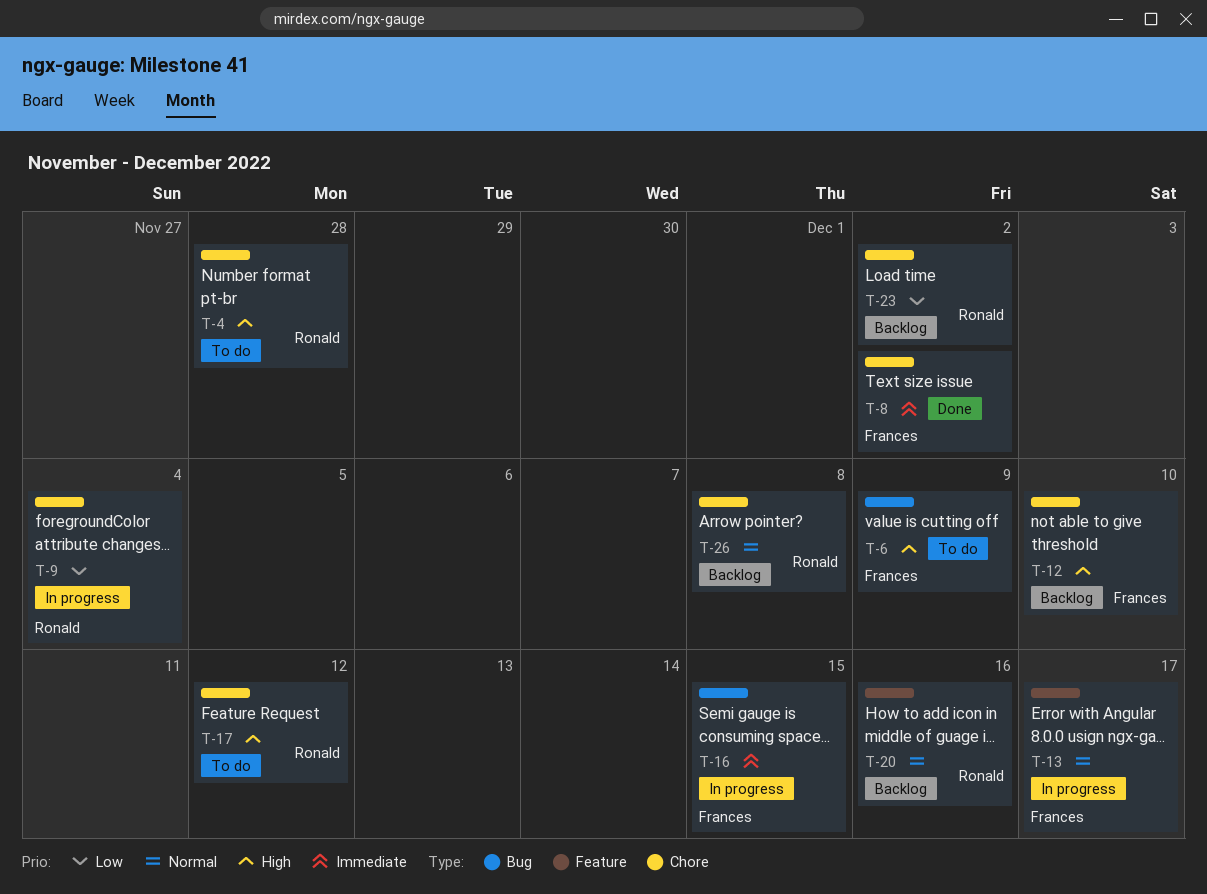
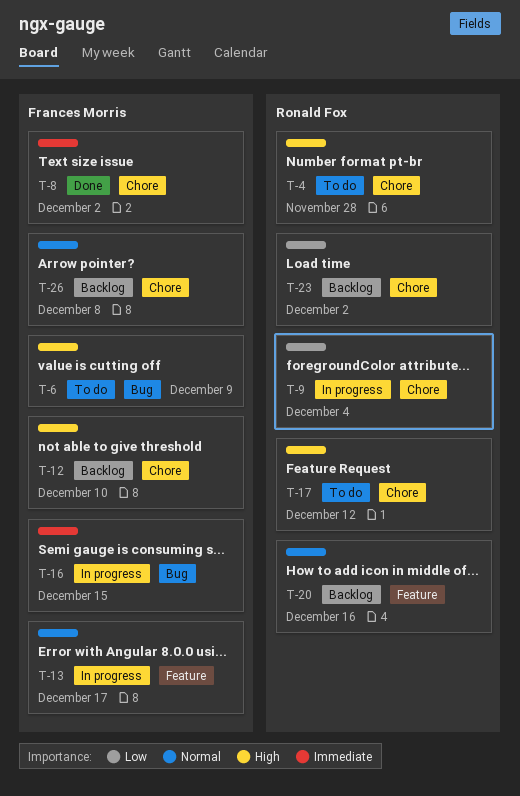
T-26, owner: Ronald Fox -> Frances Morris

